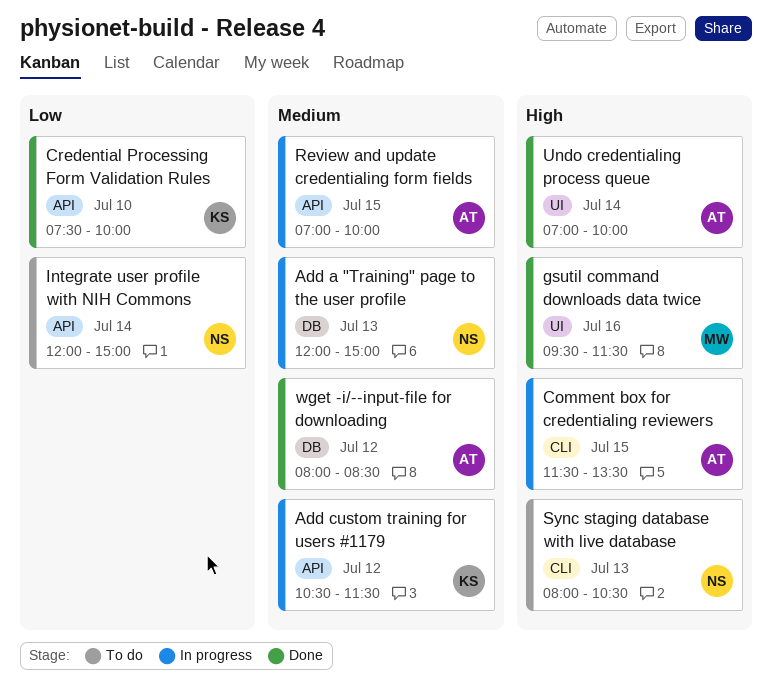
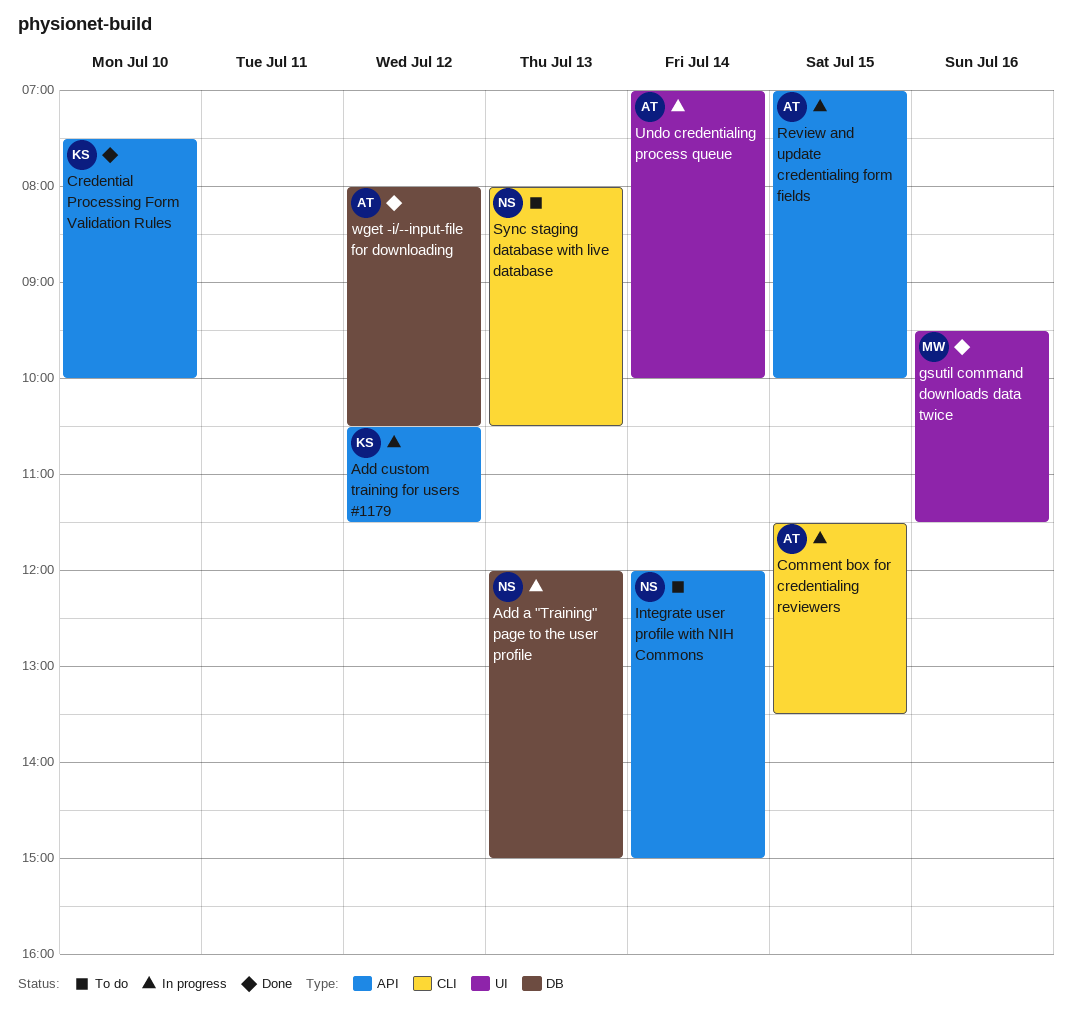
Undo credentialing process queue, status: Done -> In progress
wget -i/--input-file for downloading, ends: 08:30 -> 10:30

